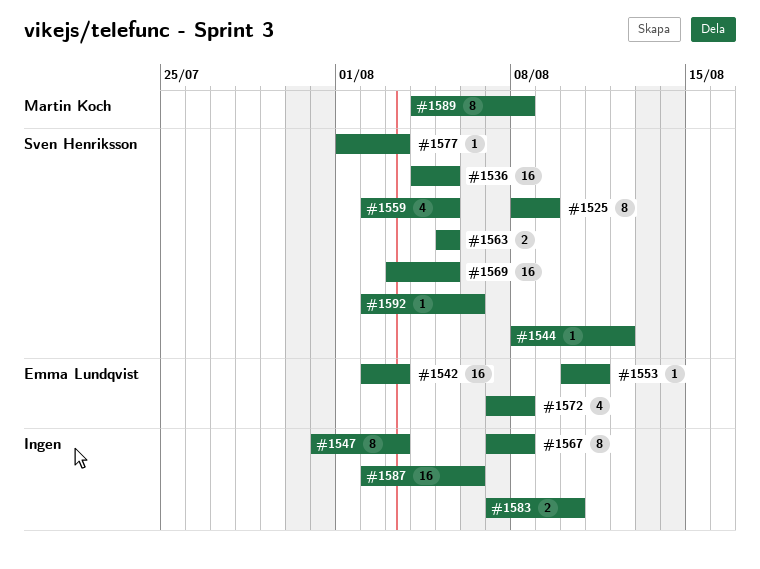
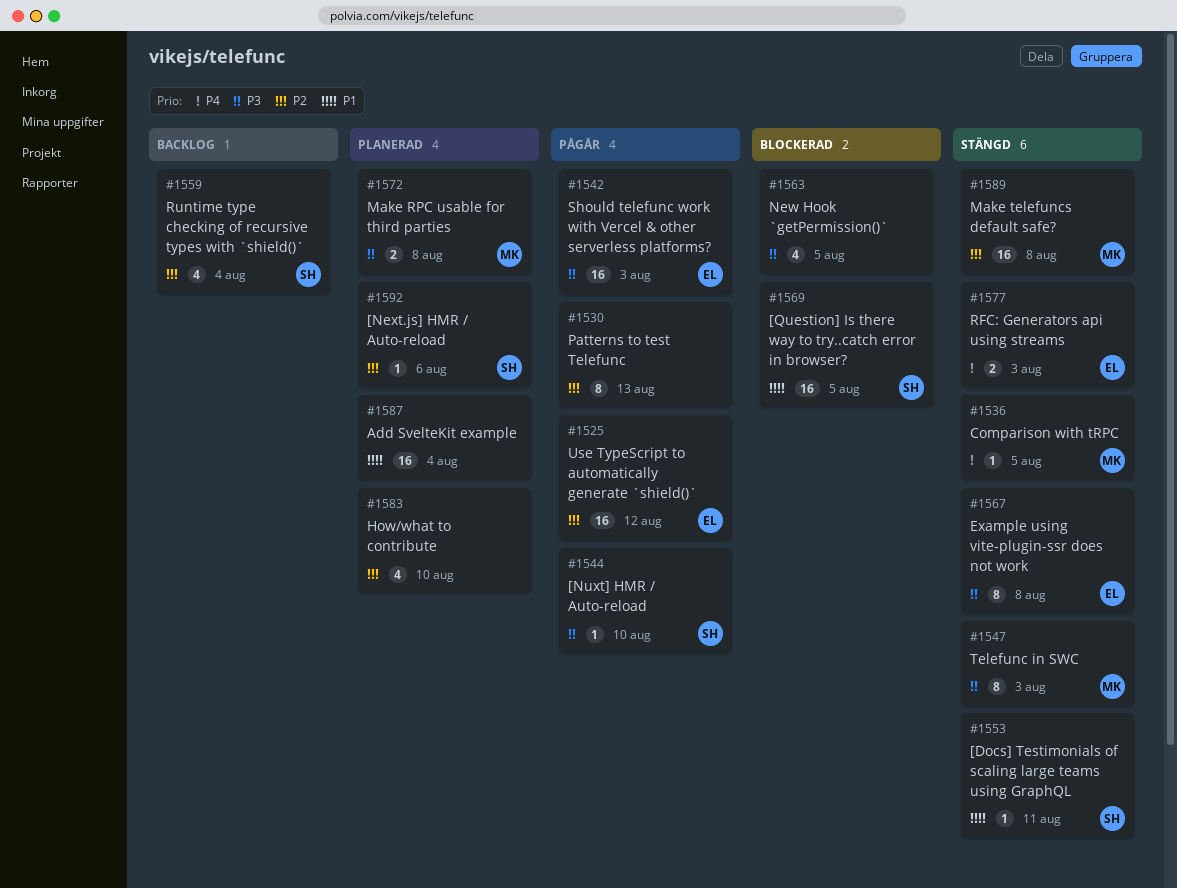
#1525, owner: Sven Henriksson -> Emma Lundqvist
#1525, estimate: 8 -> 16
#1525, due: Aug 9 -> Aug 12
#1530: none -> present
#1536, owner: Sven Henriksson -> Martin Koch
#1536, estimate: 16 -> 1
#1544, due: Aug 12 -> Aug 10
#1547, owner: none -> Martin Koch
#1553, owner: Emma Lundqvist -> Sven Henriksson
#1559, due: Aug 5 -> Aug 4
#1563, owner: Sven Henriksson -> none
#1563, estimate: 2 -> 4
#1567, owner: none -> Emma Lundqvist
#1572, owner: Emma Lundqvist -> Martin Koch
#1572, estimate: 4 -> 2
#1577, owner: Sven Henriksson -> Emma Lundqvist
#1577, estimate: 1 -> 2
#1583, estimate: 2 -> 4
#1587, due: Aug 6 -> Aug 4
#1589, estimate: 8 -> 16

